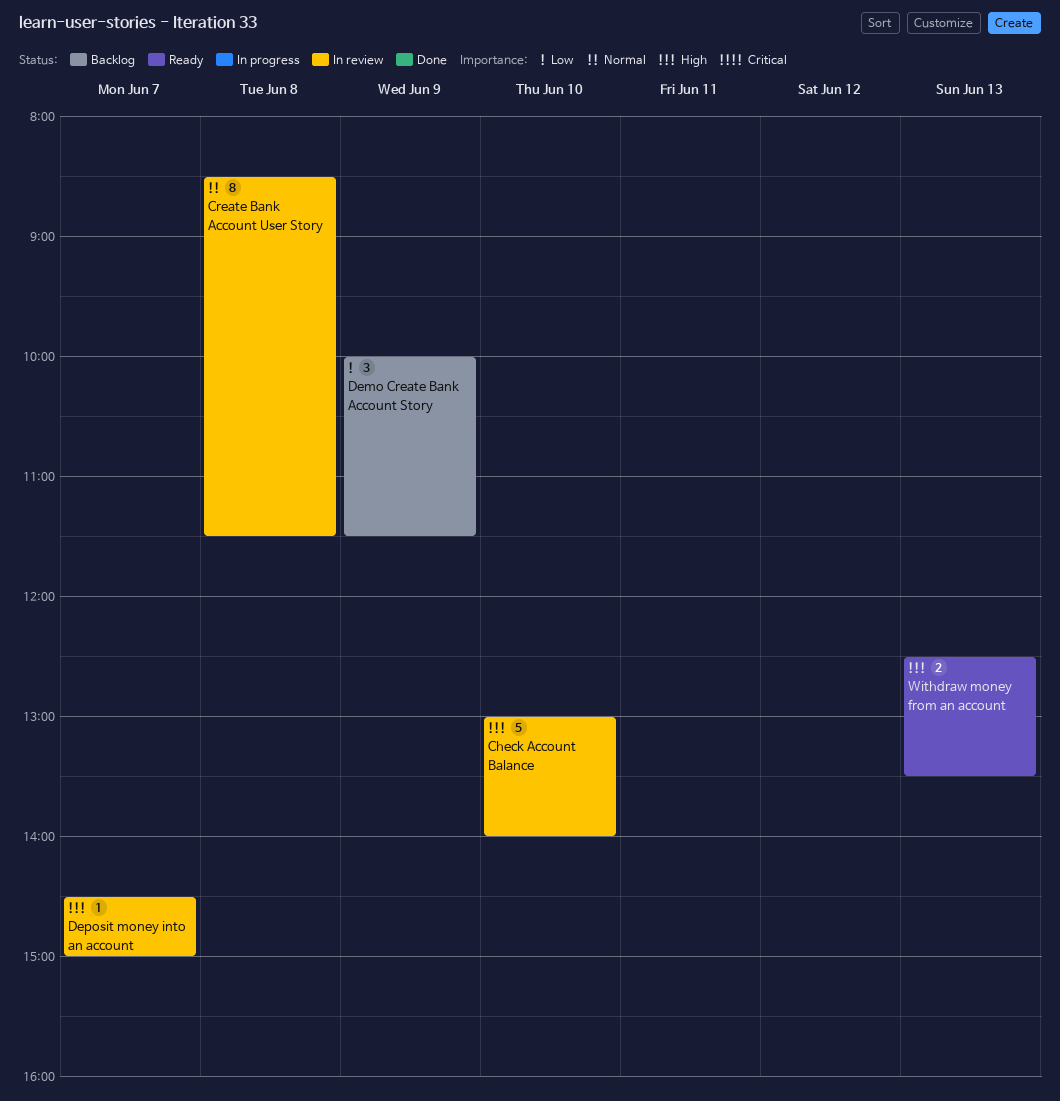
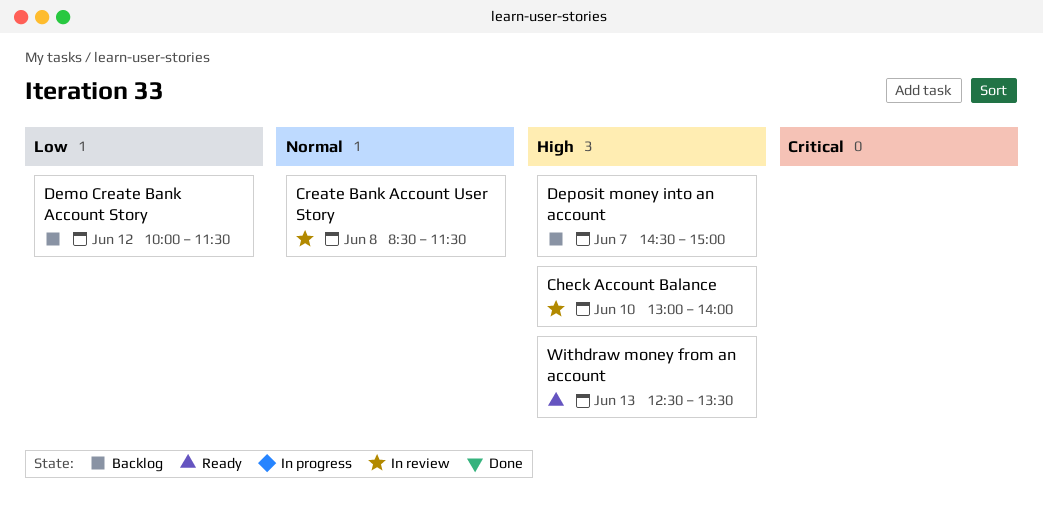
Demo Create Bank Account Story, day: Jun 9 -> Jun 12
Deposit money into an account, status: In review -> Backlog

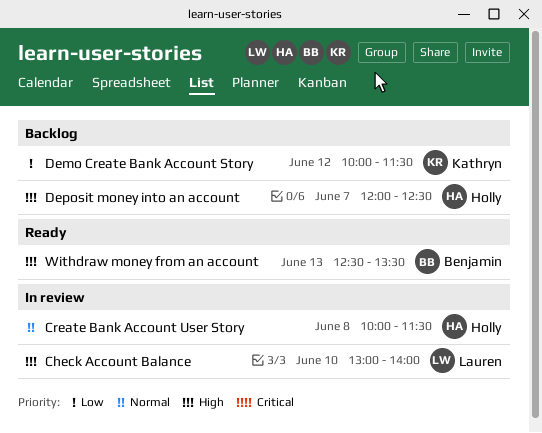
Create Bank Account User Story, begins: 08:30 -> 10:00
Deposit money into an account, begins: 14:30 -> 12:00
Deposit money into an account, ends: 15:00 -> 12:30

